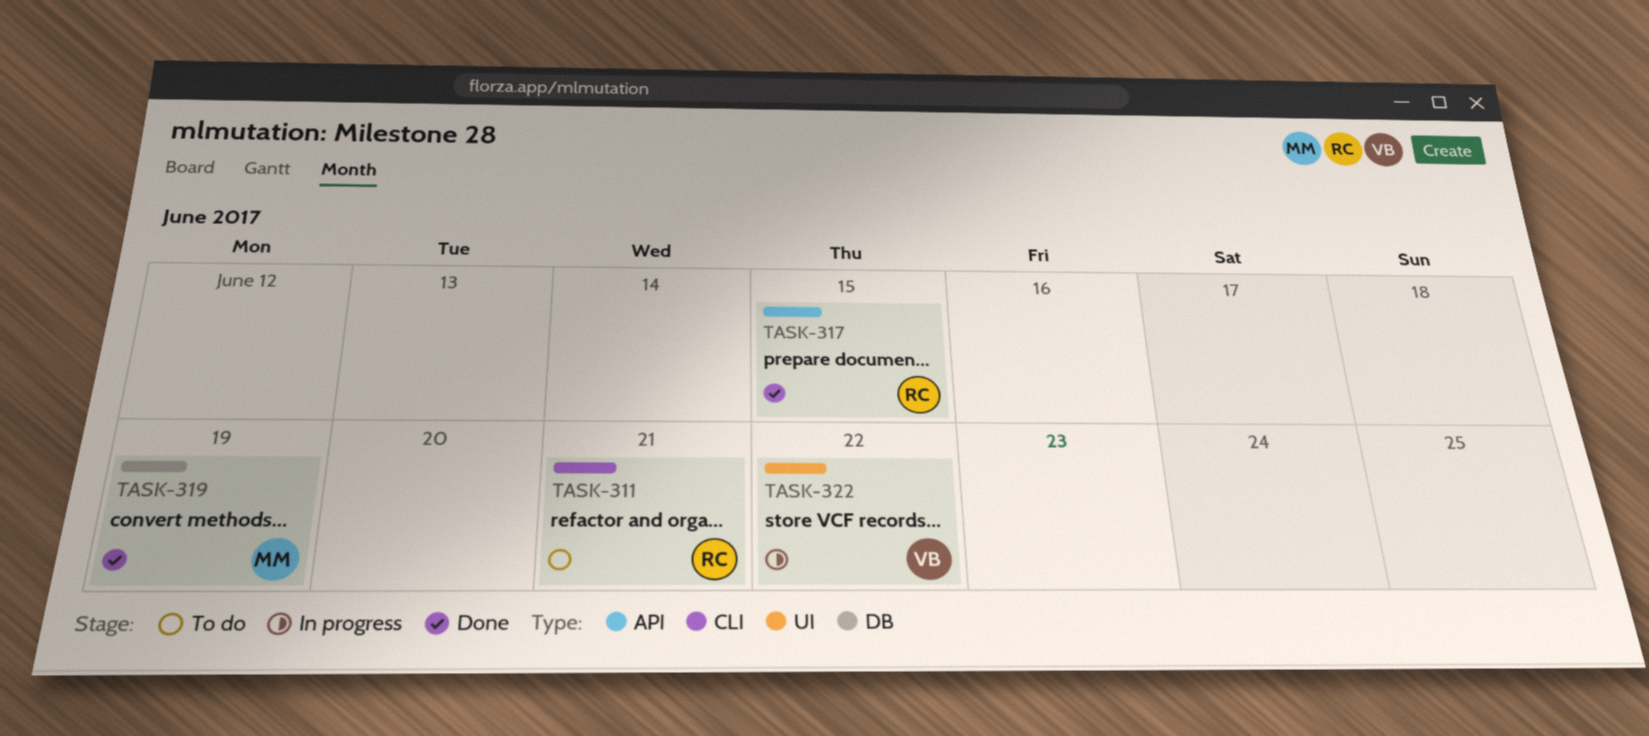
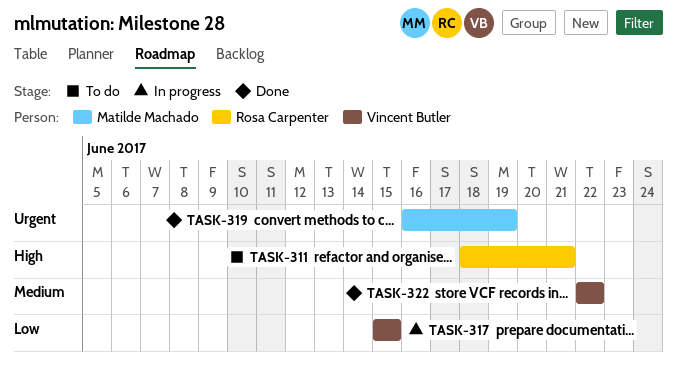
TASK-317, status: Done -> In progress
TASK-317, owner: Rosa Carpenter -> Vincent Butler
TASK-322, status: In progress -> Done

